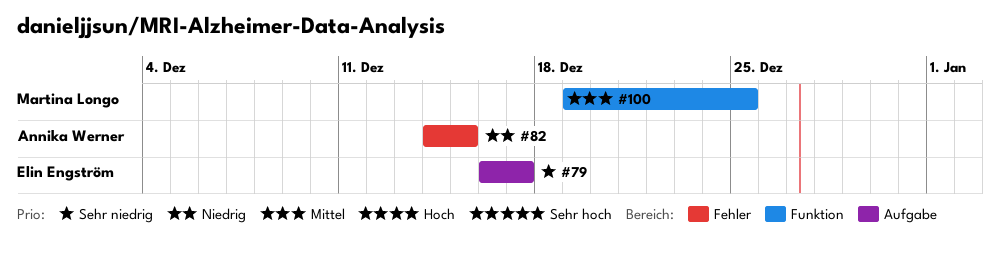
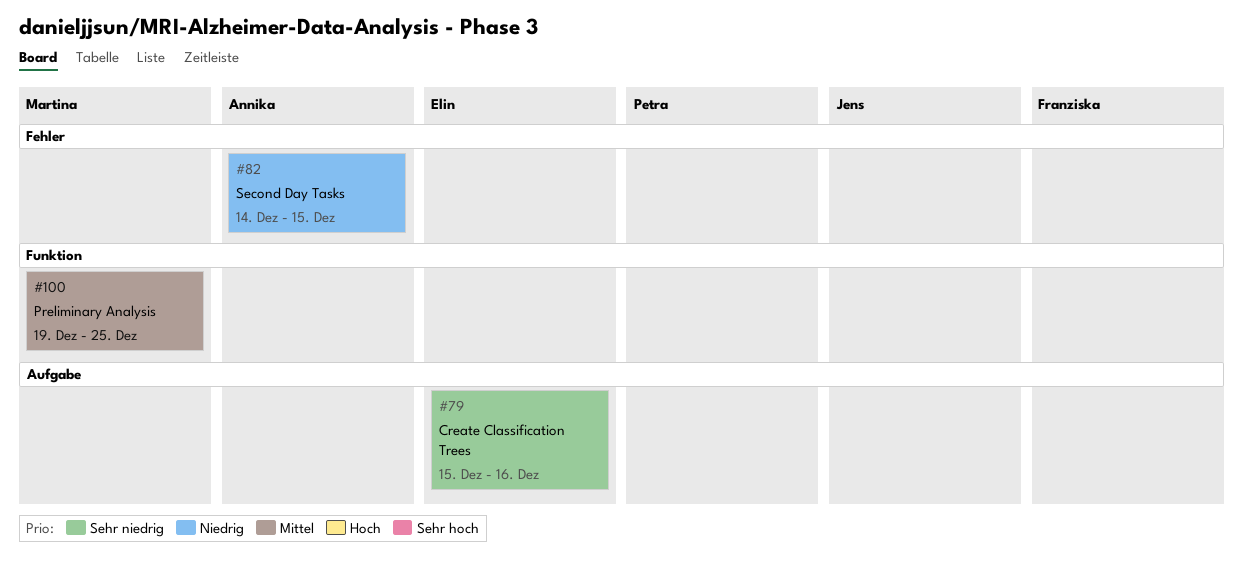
#79, start: Dec 16 -> Dec 15
#79, due: Dec 17 -> Dec 16

